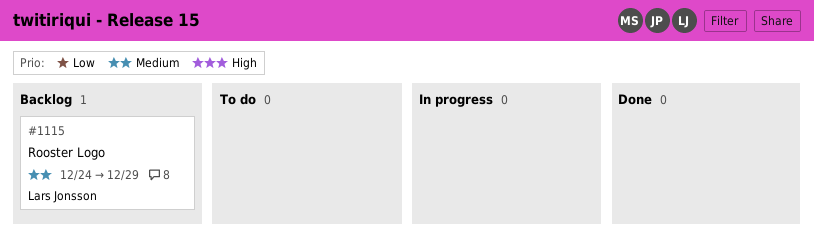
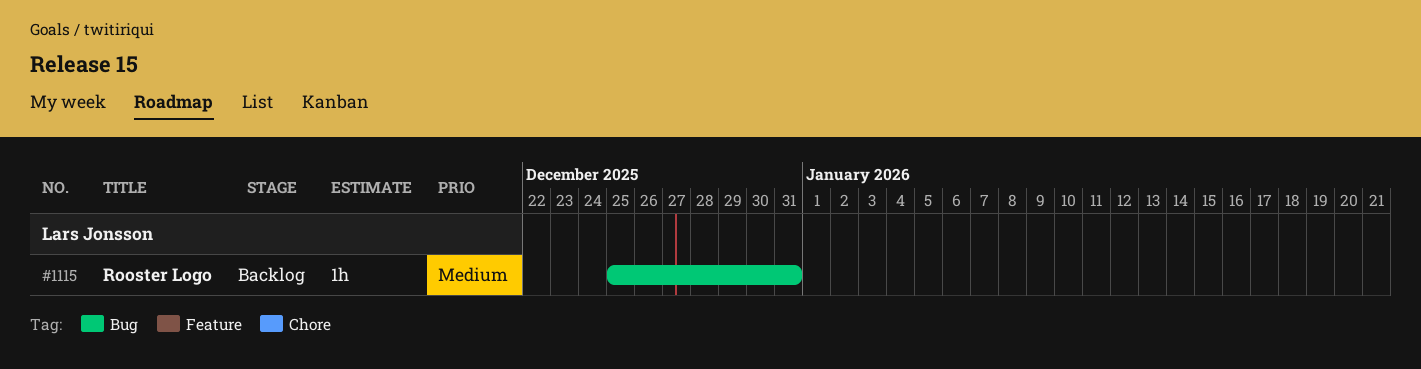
#1115, start: Dec 24 -> Dec 25
#1115, due: Dec 29 -> Dec 31

